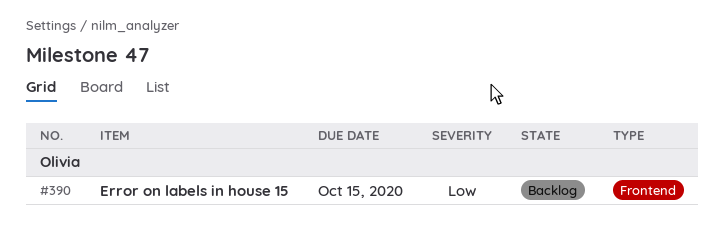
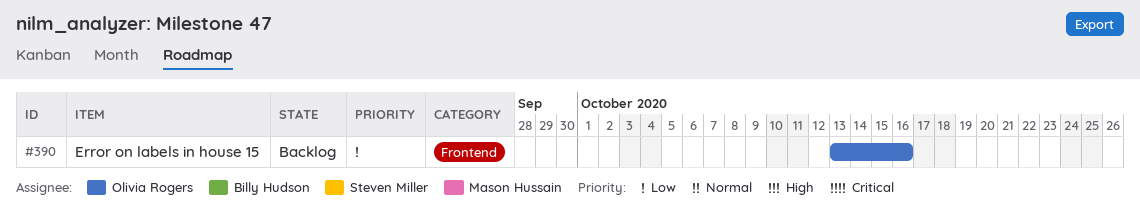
#390, due: Oct 15 -> Oct 16

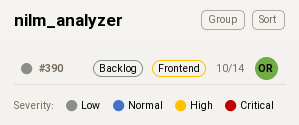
#390, due: Oct 16 -> Oct 14

